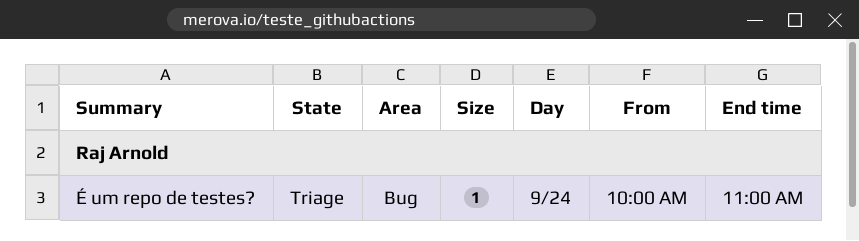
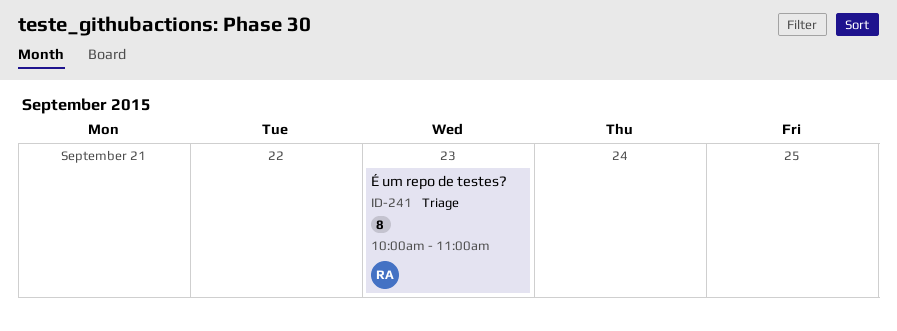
É um repo de testes?, estimate: 1 -> 8
É um repo de testes?, day: Sep 24 -> Sep 23

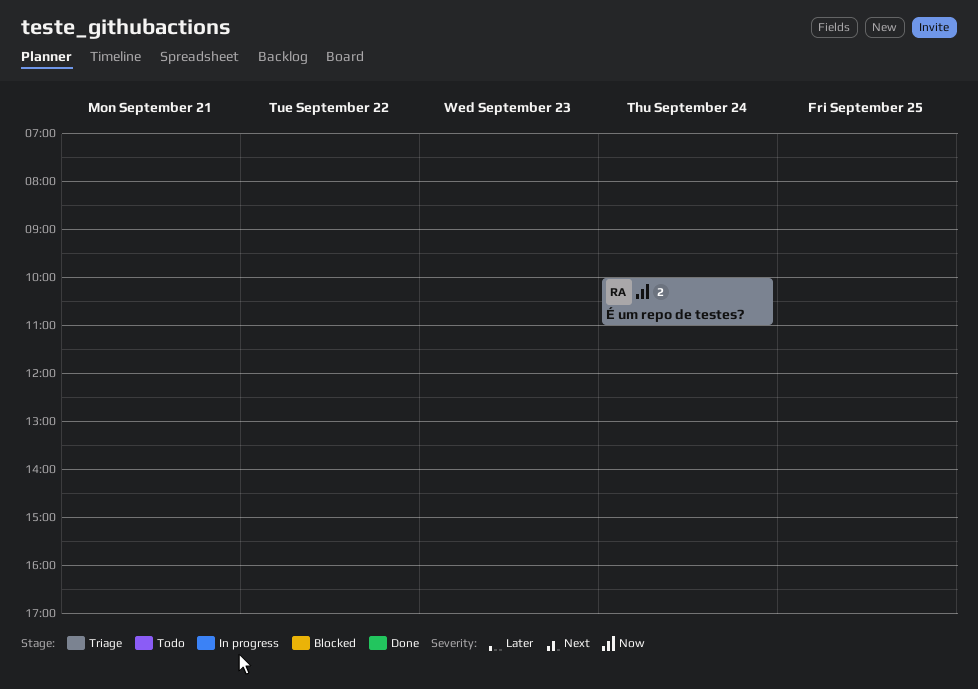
É um repo de testes?, estimate: 8 -> 2
É um repo de testes?, day: Sep 23 -> Sep 24

